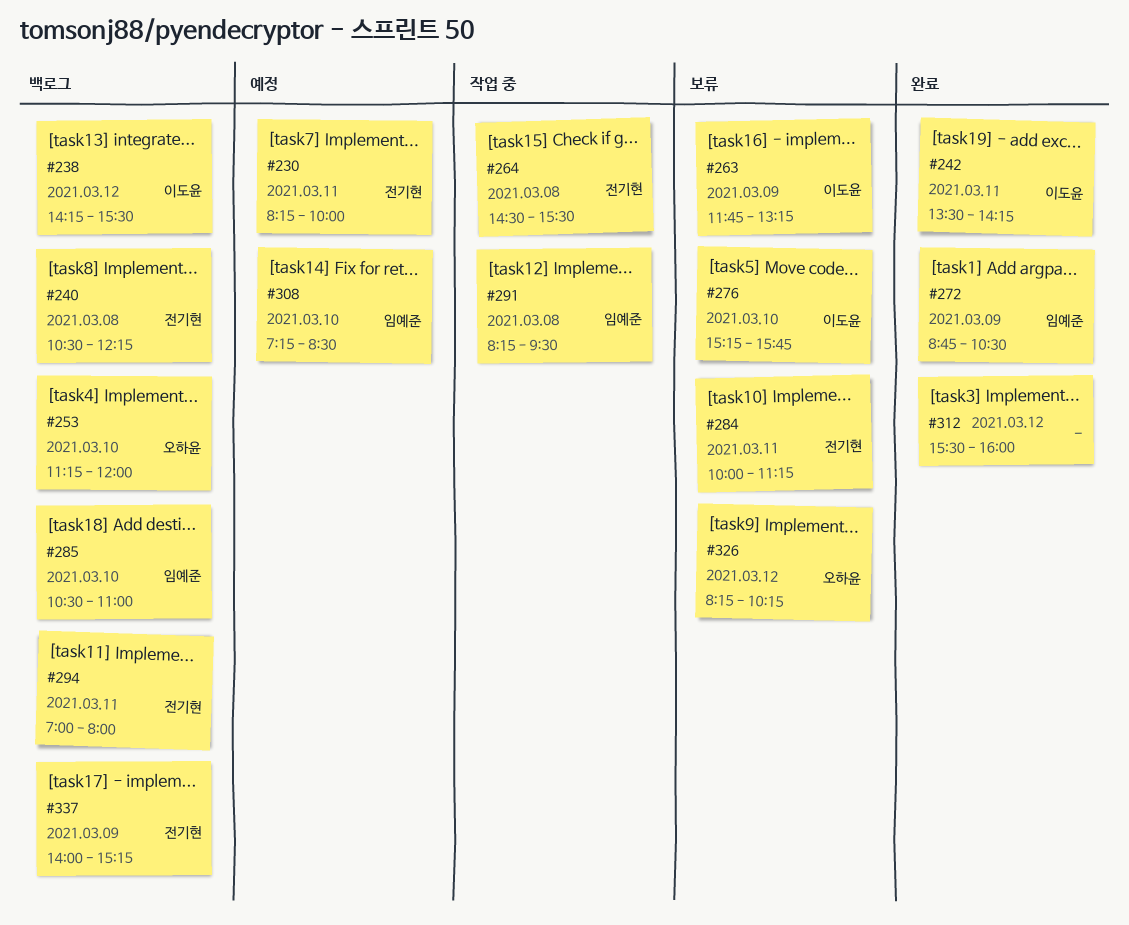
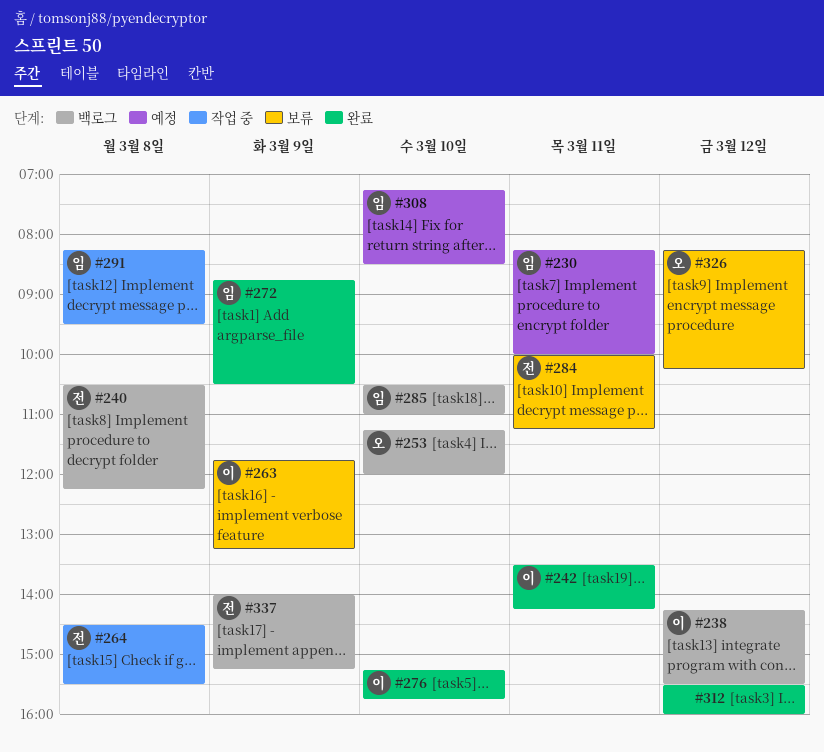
#230, owner: 전기현 -> 임예준
#276, status: 보류 -> 완료
#294: present -> none

